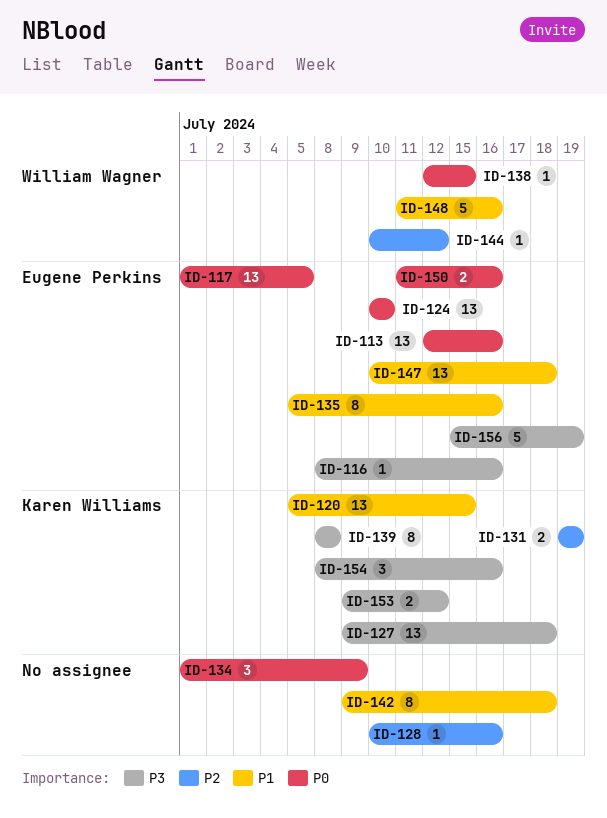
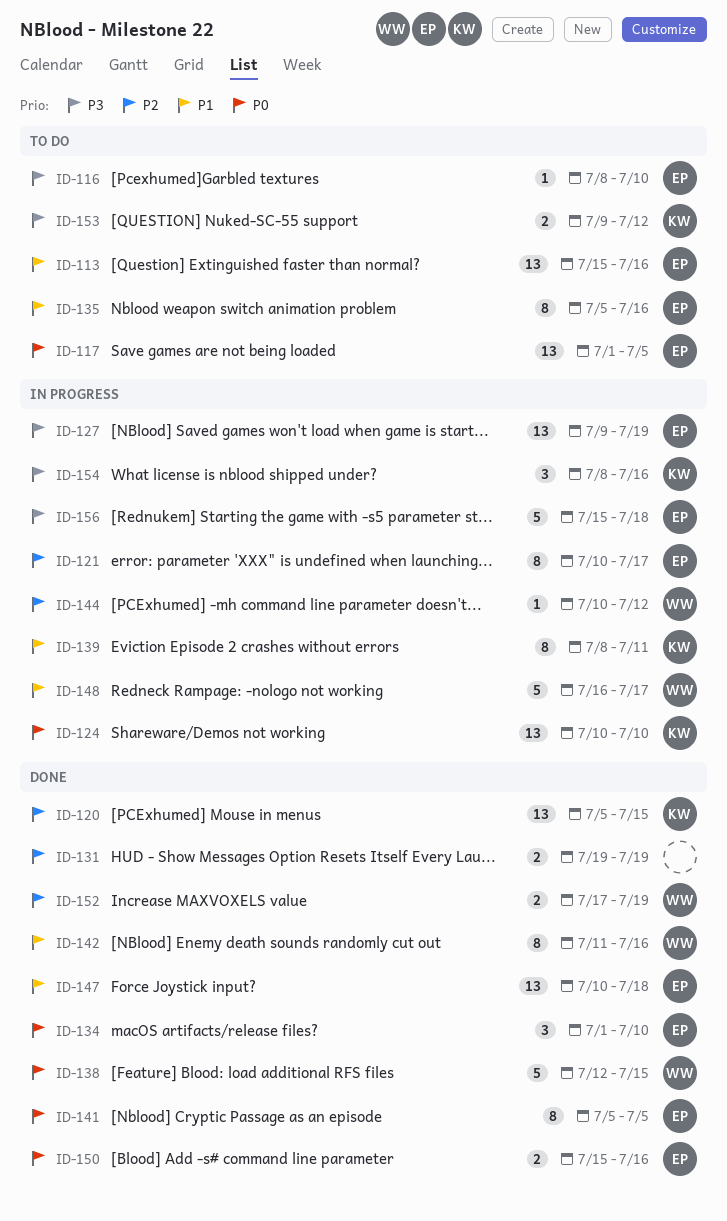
ID-113, priority: P0 -> P1
ID-113, start: Jul 12 -> Jul 15
ID-116, due: Jul 16 -> Jul 10
ID-120, priority: P1 -> P2
ID-121: none -> present
ID-124, owner: Eugene Perkins -> Karen Williams
ID-127, owner: Karen Williams -> Eugene Perkins
ID-127, due: Jul 18 -> Jul 19
ID-128: present -> none
ID-131, owner: Karen Williams -> none
ID-134, owner: none -> Eugene Perkins
ID-134, due: Jul 9 -> Jul 10
ID-138, estimate: 1 -> 5
ID-139, priority: P3 -> P1
ID-139, due: Jul 8 -> Jul 11
ID-141: none -> present
ID-142, owner: none -> William Wagner
ID-142, start: Jul 9 -> Jul 11
ID-142, due: Jul 18 -> Jul 16
ID-148, start: Jul 11 -> Jul 16
ID-148, due: Jul 16 -> Jul 17
ID-150, start: Jul 11 -> Jul 15
ID-152: none -> present
ID-156, due: Jul 19 -> Jul 18

